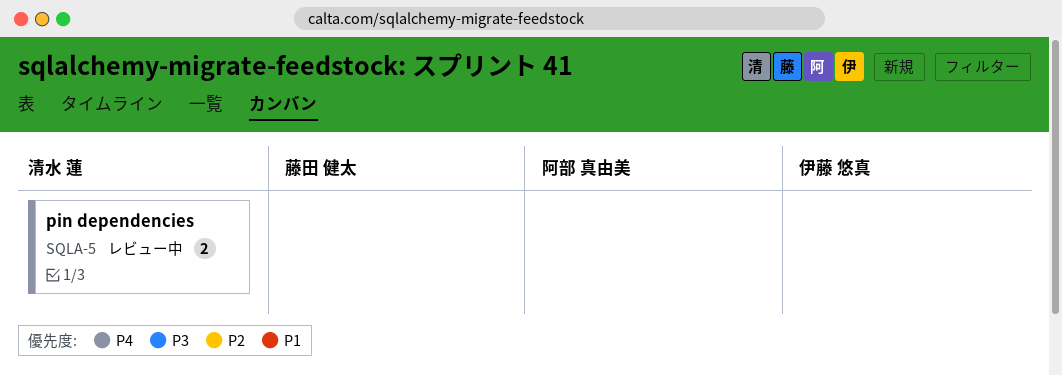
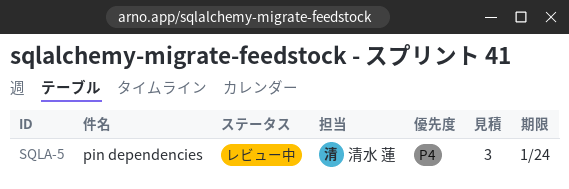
SQLA-5, estimate: 2 -> 3

